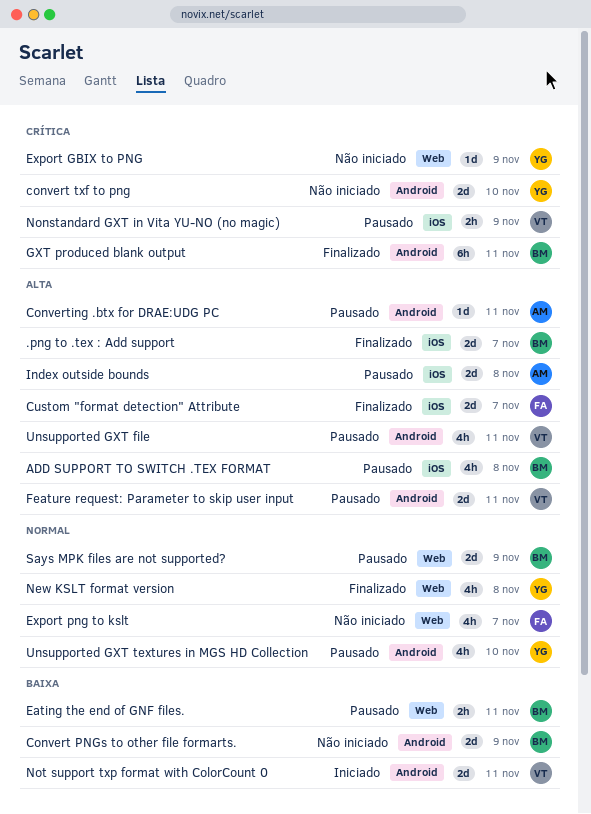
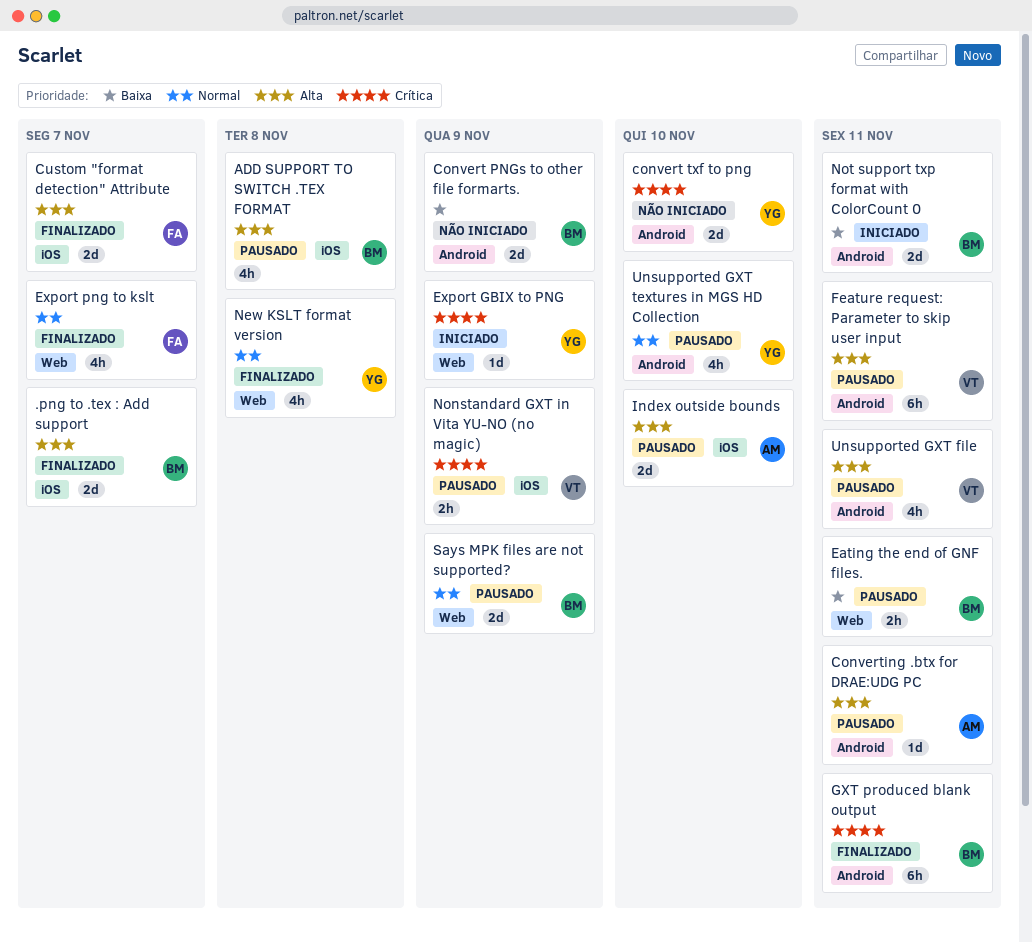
Export GBIX to PNG, status: Não iniciado -> Iniciado
Export png to kslt, status: Não iniciado -> Finalizado
Feature request: Parameter to skip user input, estimate: 2d -> 6h
Index outside bounds, due: Nov 8 -> Nov 10
Not support txp format with ColorCount 0, owner: VT -> BM

